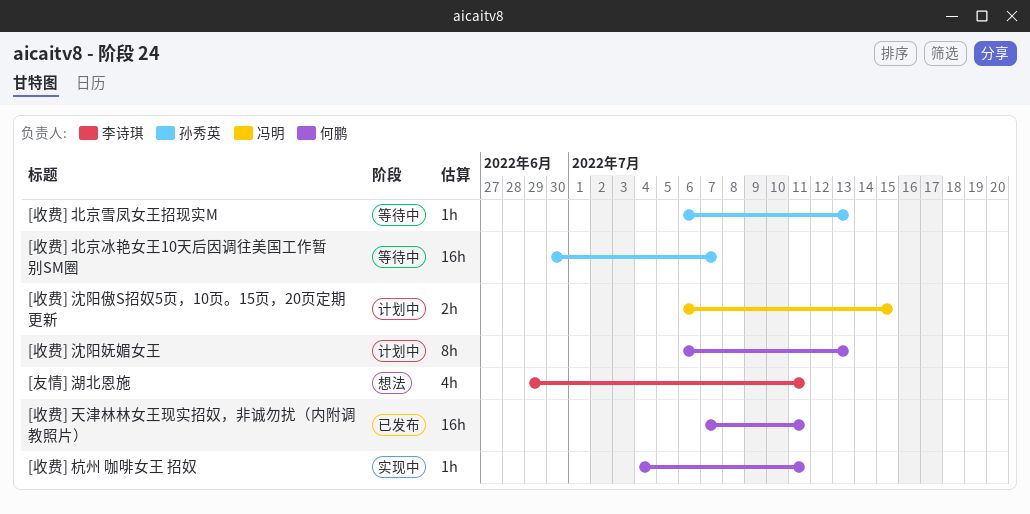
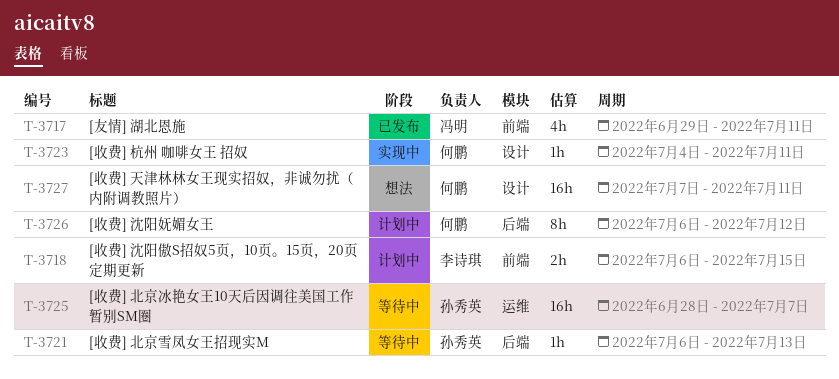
[友情] 湖北恩施, status: 想法 -> 已发布
[友情] 湖北恩施, owner: 李诗琪 -> 冯明
[收费] 北京冰艳女王10天后因调往美国工作暂别SM圈, start: Jun 30 -> Jun 28
[收费] 天津林林女王现实招奴，非诚勿扰（内附调教照片）, status: 已发布 -> 想法
[收费] 沈阳傲S招奴5页，10页。15页，20页定期更新, owner: 冯明 -> 李诗琪
[收费] 沈阳妩媚女王, due: Jul 13 -> Jul 12

